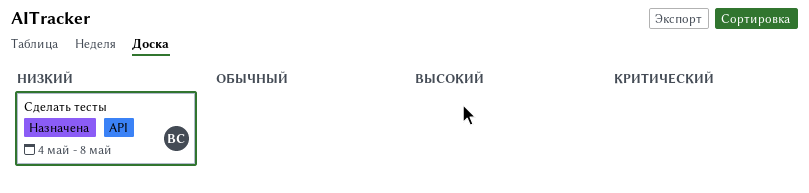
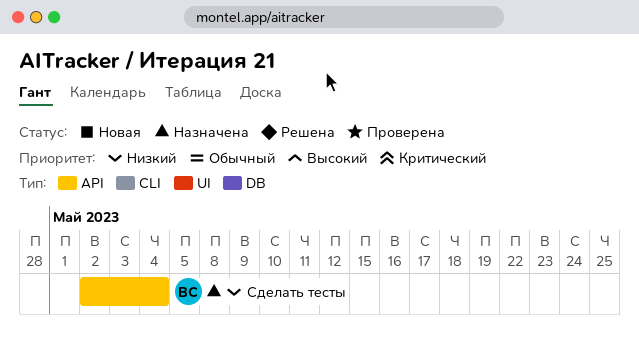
Сделать тесты, start: May 4 -> May 2
Сделать тесты, due: May 8 -> May 4

